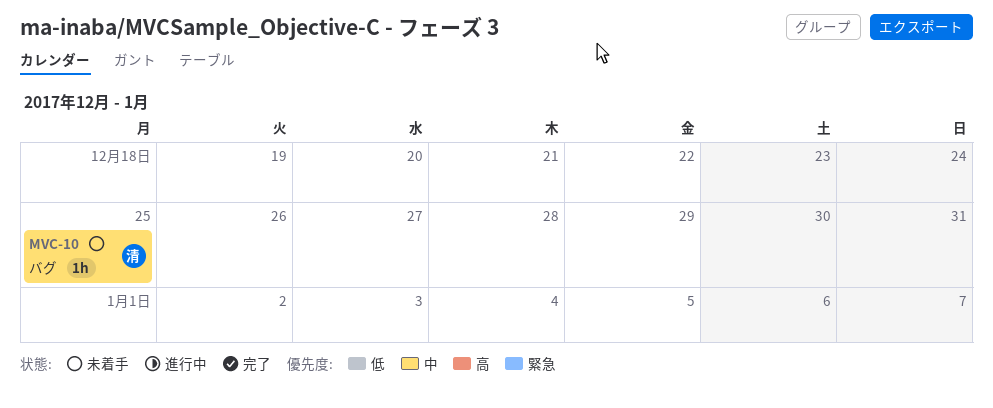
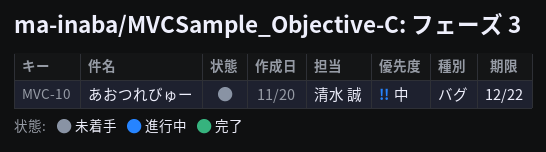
MVC-10, due: Dec 25 -> Dec 22

